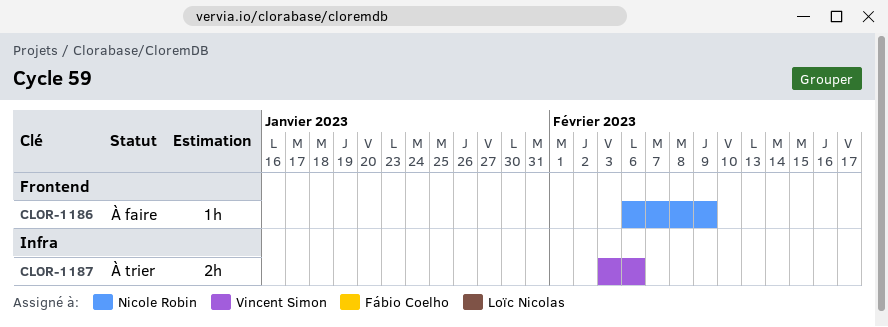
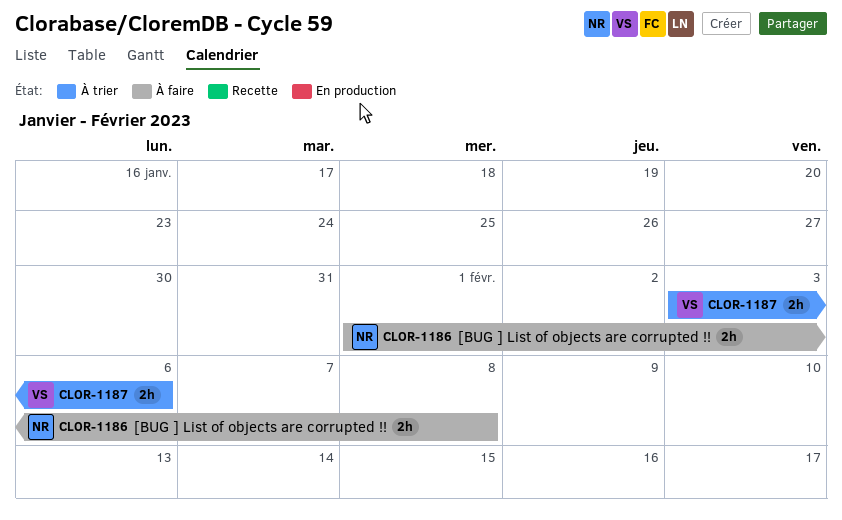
CLOR-1186, estimate: 1h -> 2h
CLOR-1186, start: Feb 6 -> Feb 1
CLOR-1186, due: Feb 9 -> Feb 8

